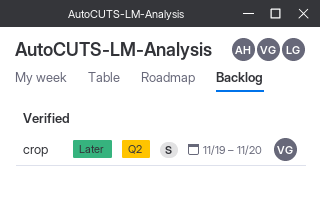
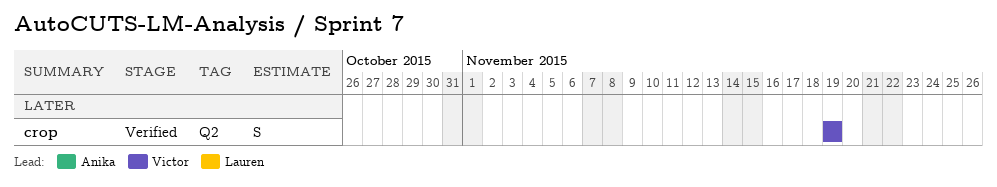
crop, due: Nov 20 -> Nov 19

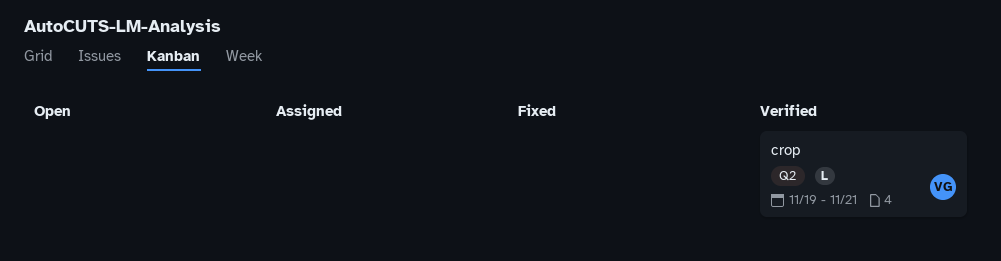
crop, estimate: S -> L
crop, due: Nov 19 -> Nov 21

